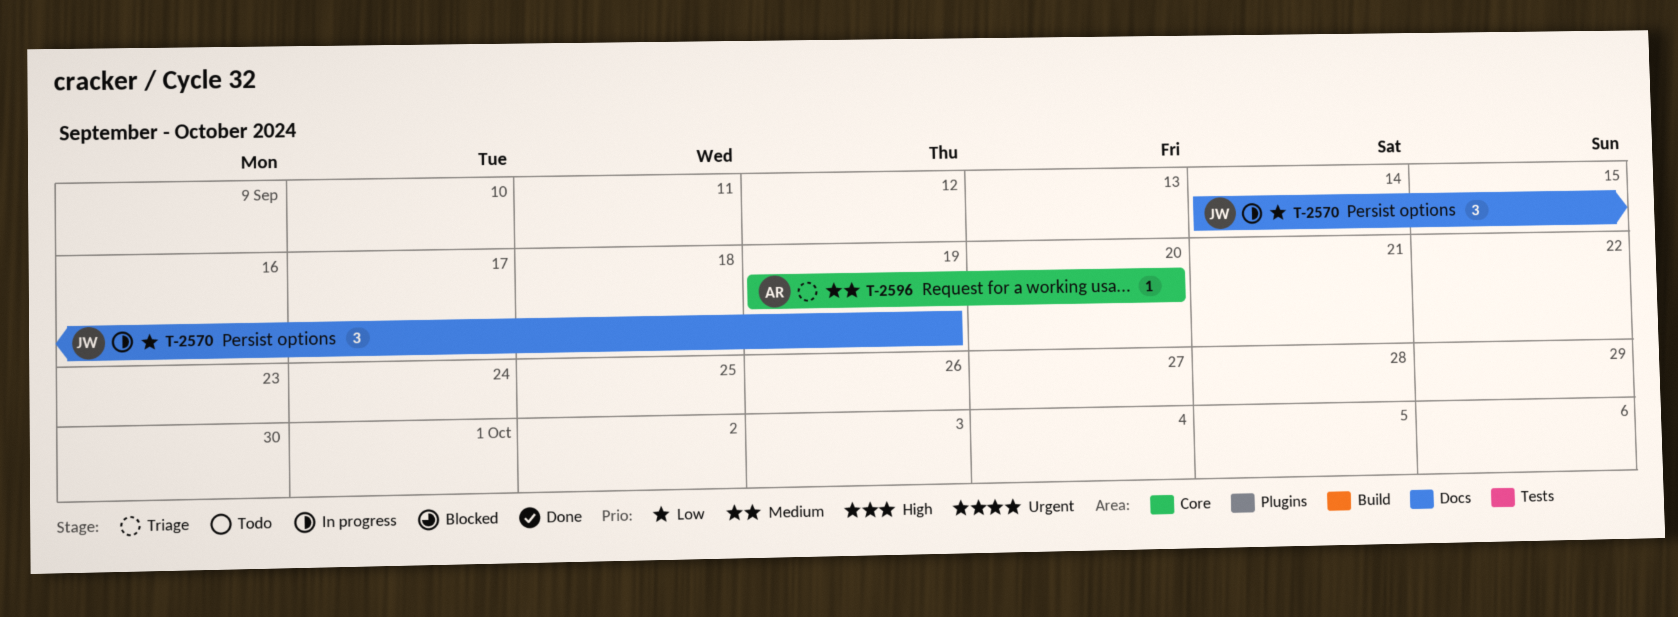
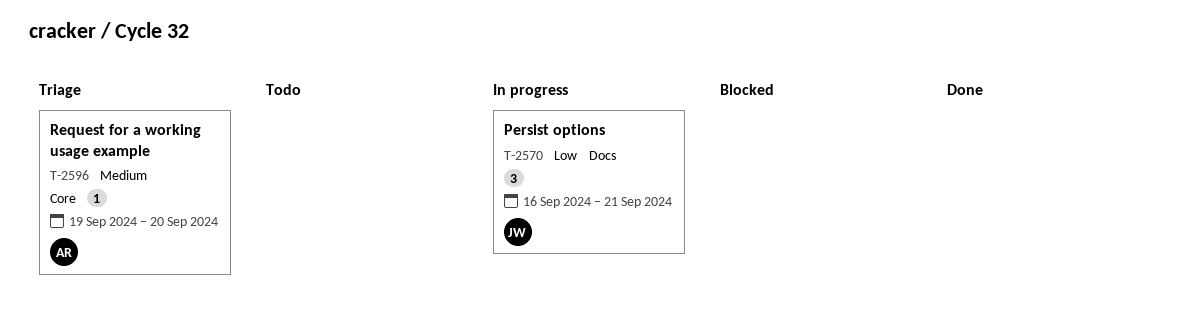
T-2570, start: Sep 14 -> Sep 16
T-2570, due: Sep 19 -> Sep 21

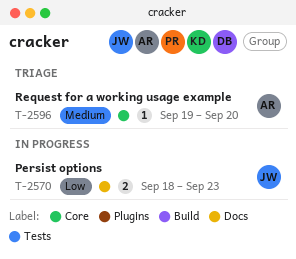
T-2570, estimate: 3 -> 2
T-2570, start: Sep 16 -> Sep 18
T-2570, due: Sep 21 -> Sep 23

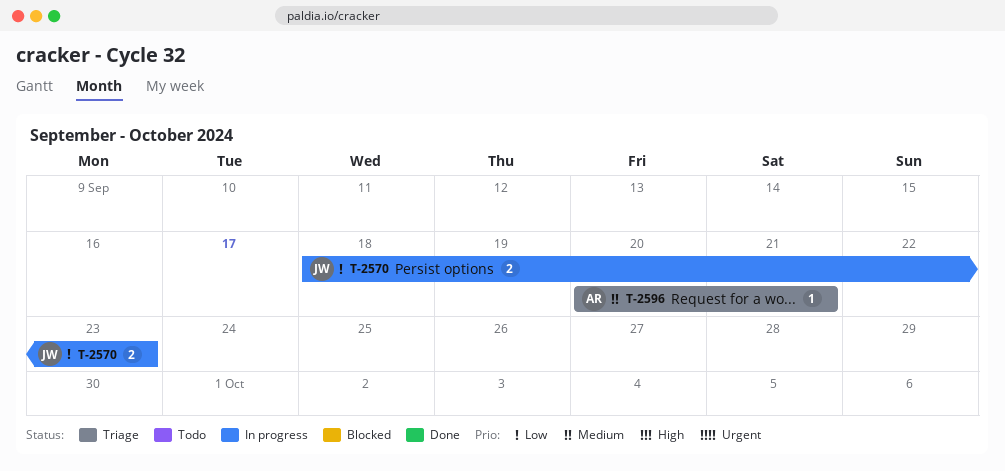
T-2596, start: Sep 19 -> Sep 20
T-2596, due: Sep 20 -> Sep 21

